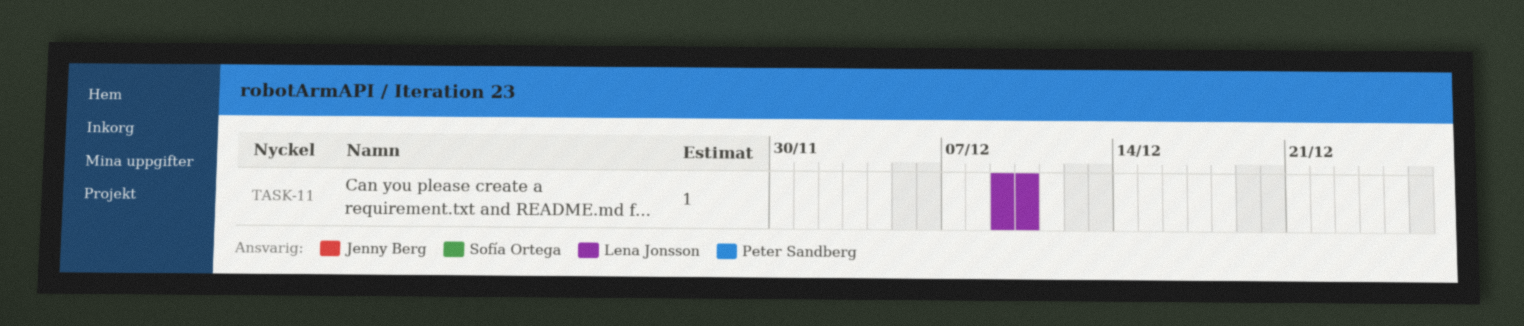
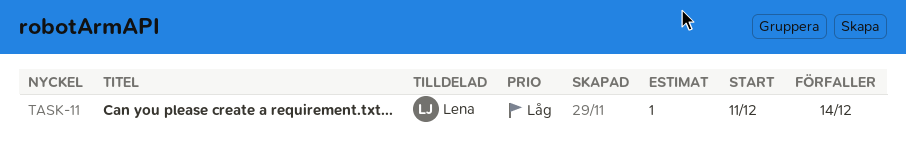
TASK-11, start: Dec 9 -> Dec 11
TASK-11, due: Dec 10 -> Dec 14

